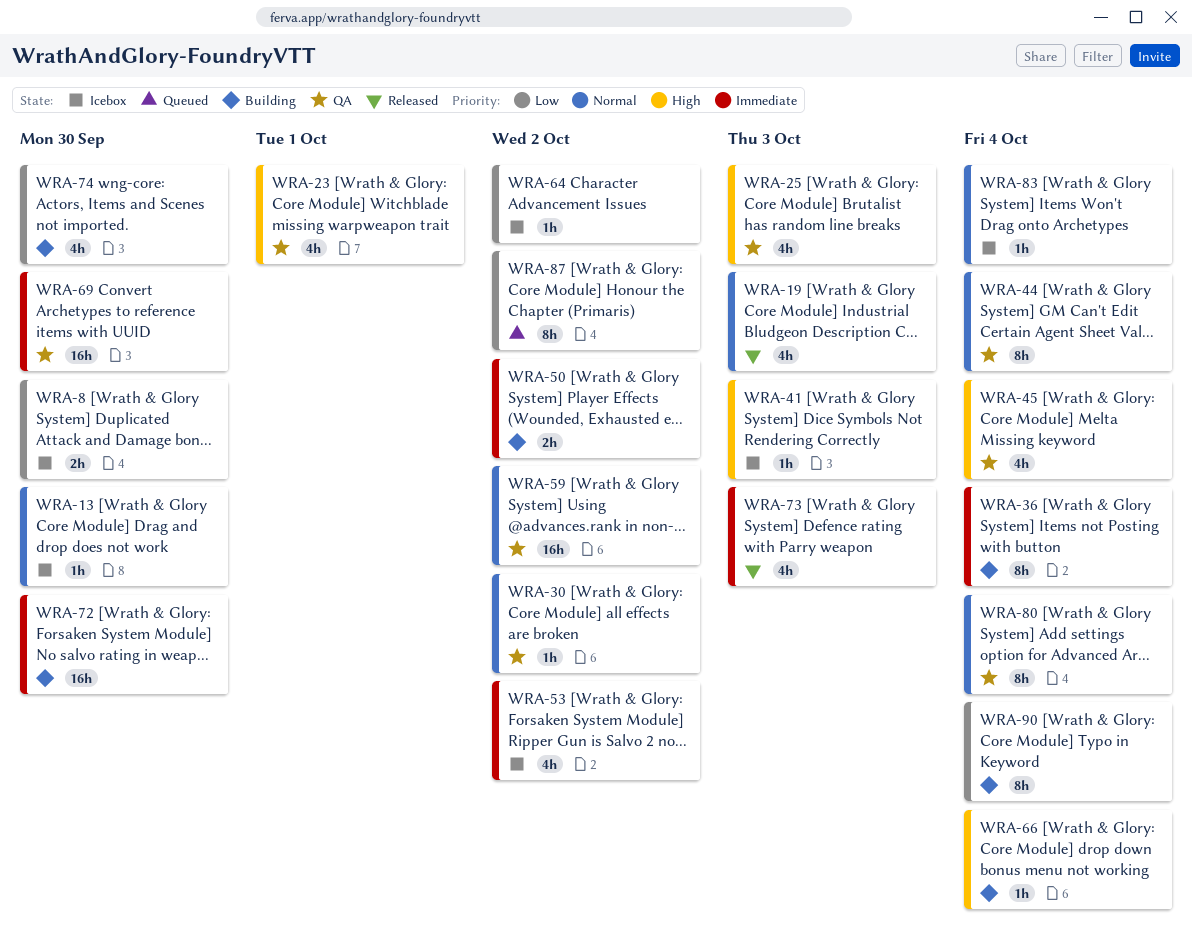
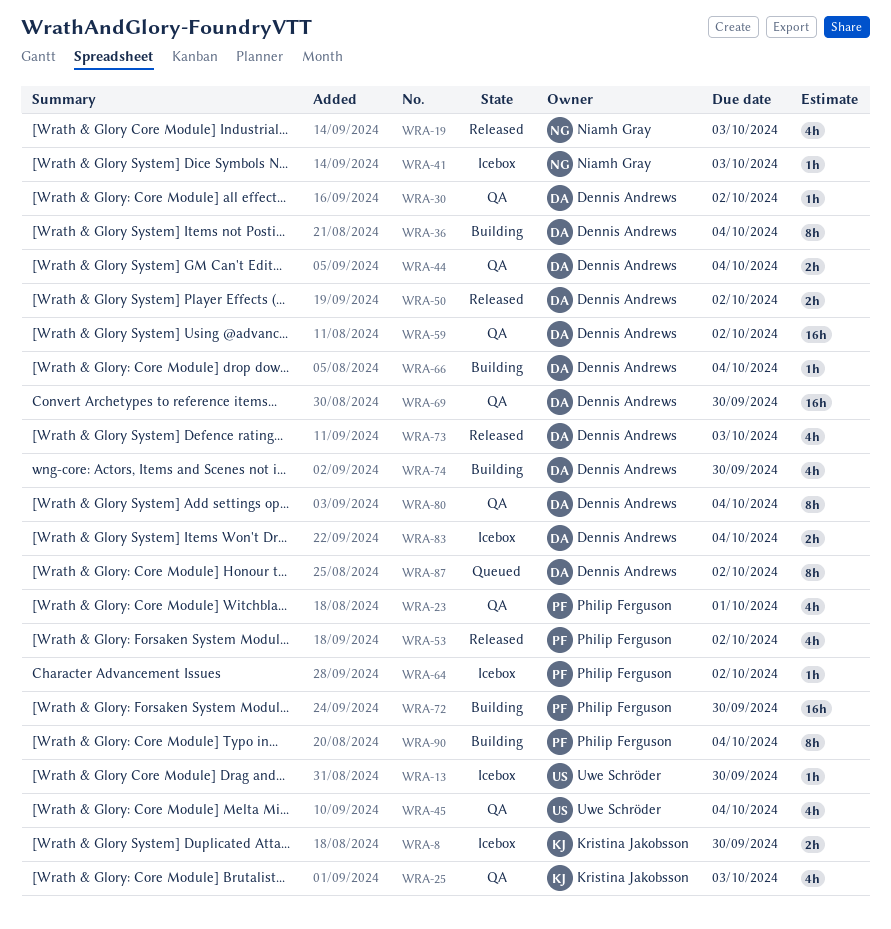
WRA-44, estimate: 8h -> 2h
WRA-50, status: Building -> Released
WRA-53, status: Icebox -> Released
WRA-83, estimate: 1h -> 2h

